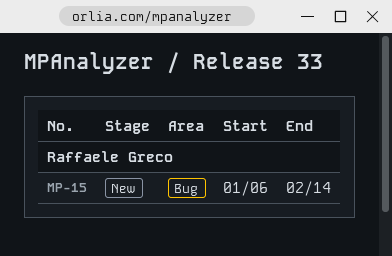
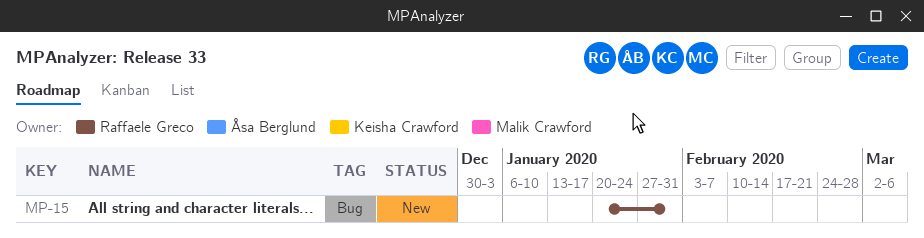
MP-15, start: Jan 6 -> Jan 20
MP-15, due: Feb 14 -> Jan 31

